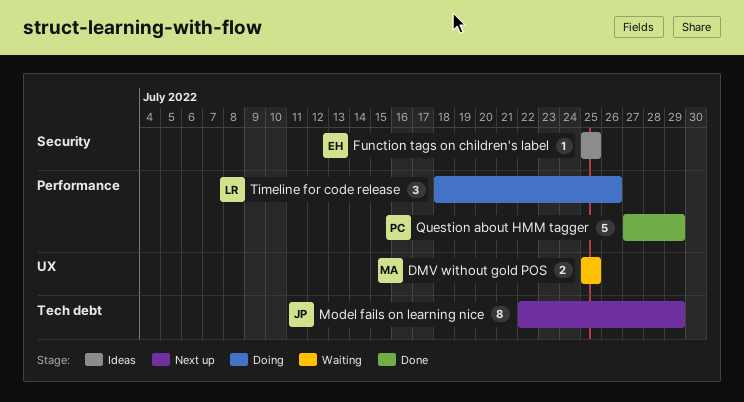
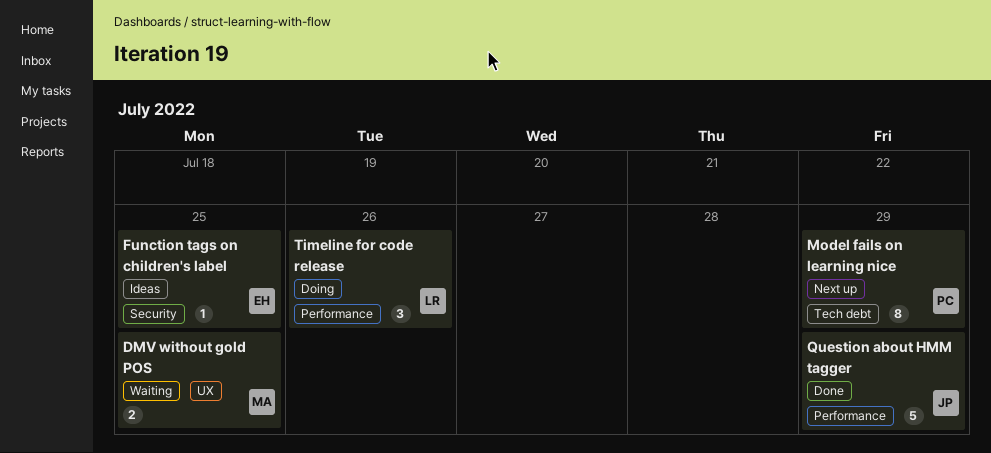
Model fails on learning nice, owner: JP -> PC
Question about HMM tagger, owner: PC -> JP

